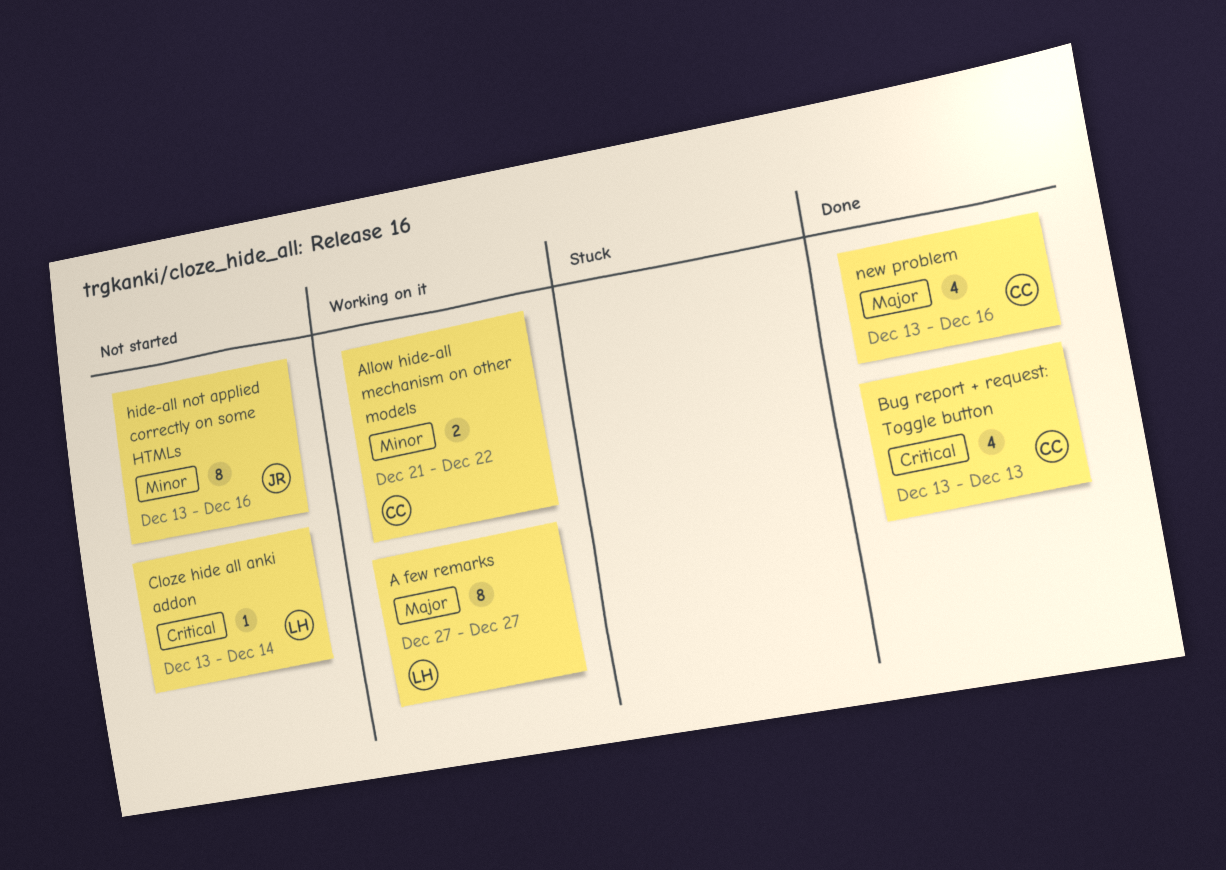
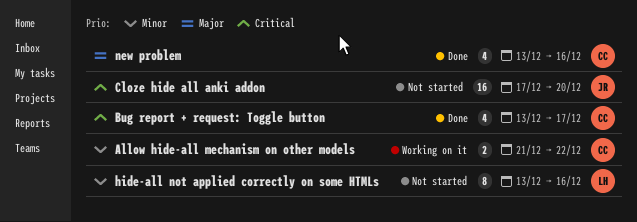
A few remarks: present -> none
Bug report + request: Toggle button, due: Dec 13 -> Dec 17
Cloze hide all anki addon, owner: LH -> JR
Cloze hide all anki addon, estimate: 1 -> 16
Cloze hide all anki addon, start: Dec 13 -> Dec 17
Cloze hide all anki addon, due: Dec 14 -> Dec 20
hide-all not applied correctly on some HTMLs, owner: JR -> LH

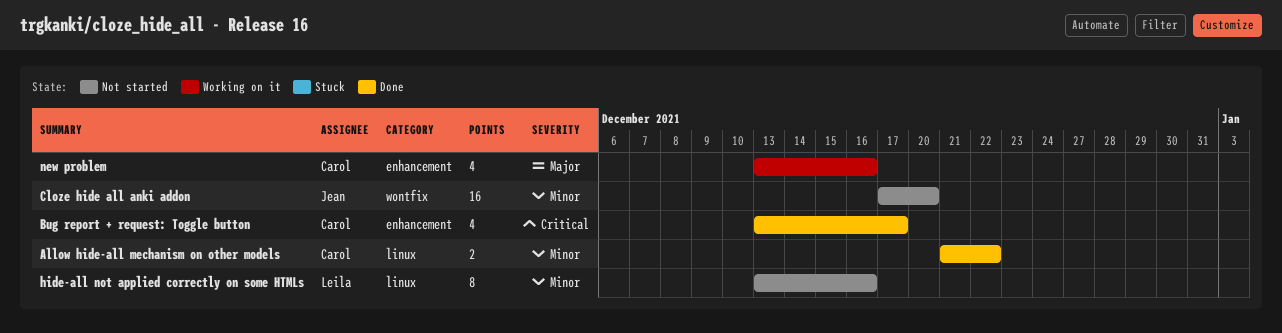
Allow hide-all mechanism on other models, status: Working on it -> Done
Cloze hide all anki addon, priority: Critical -> Minor
new problem, status: Done -> Working on it

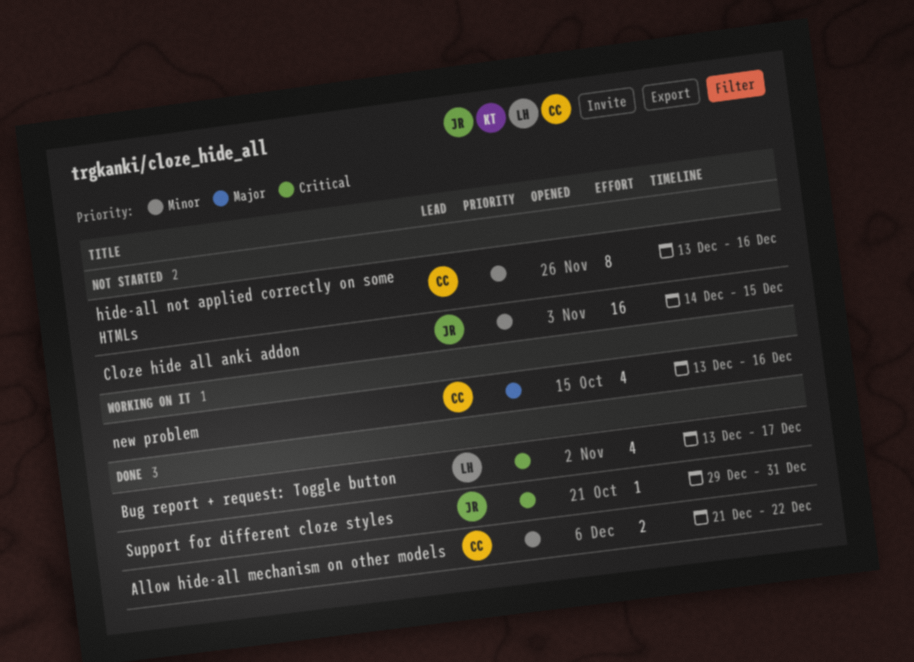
Bug report + request: Toggle button, owner: Carol -> Leila
Cloze hide all anki addon, start: Dec 17 -> Dec 14
Cloze hide all anki addon, due: Dec 20 -> Dec 15
hide-all not applied correctly on some HTMLs, owner: Leila -> Carol
Support for different cloze styles: none -> present

